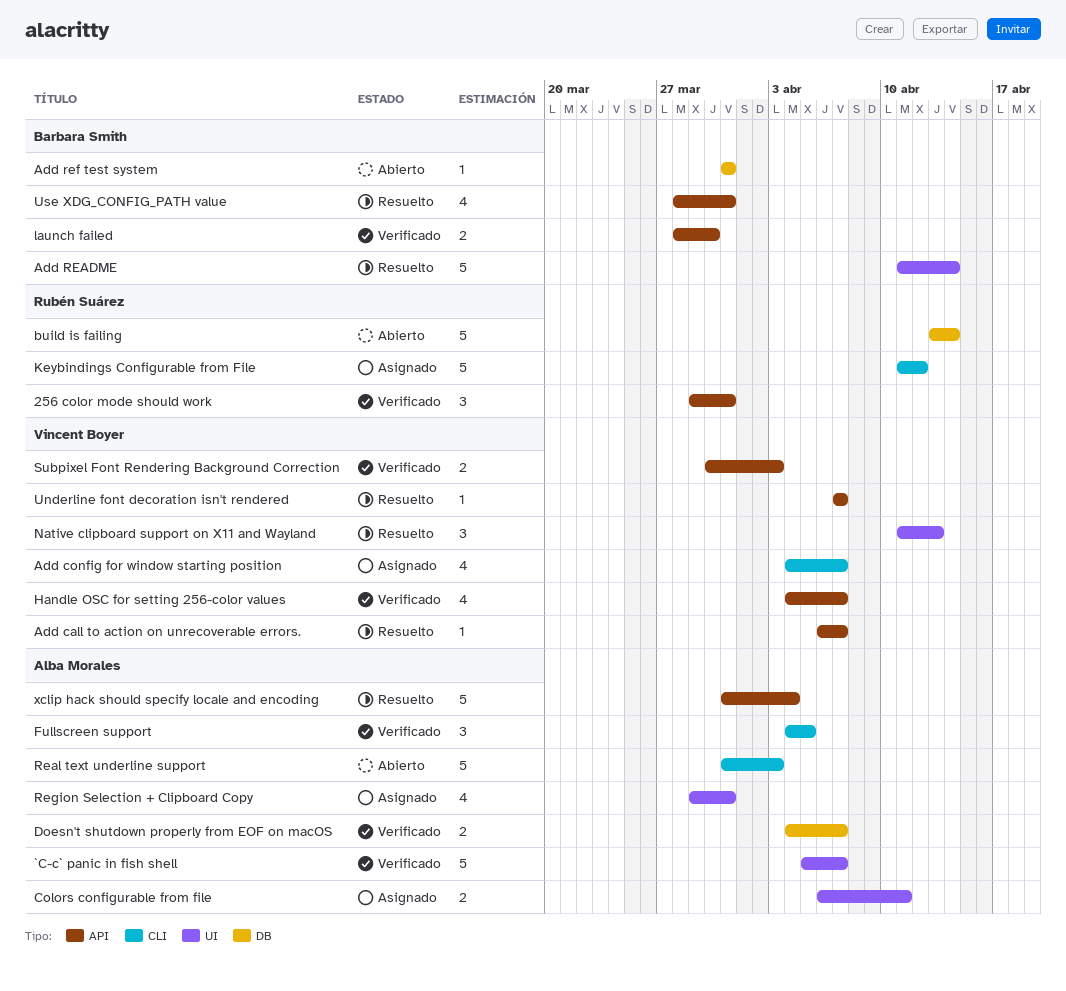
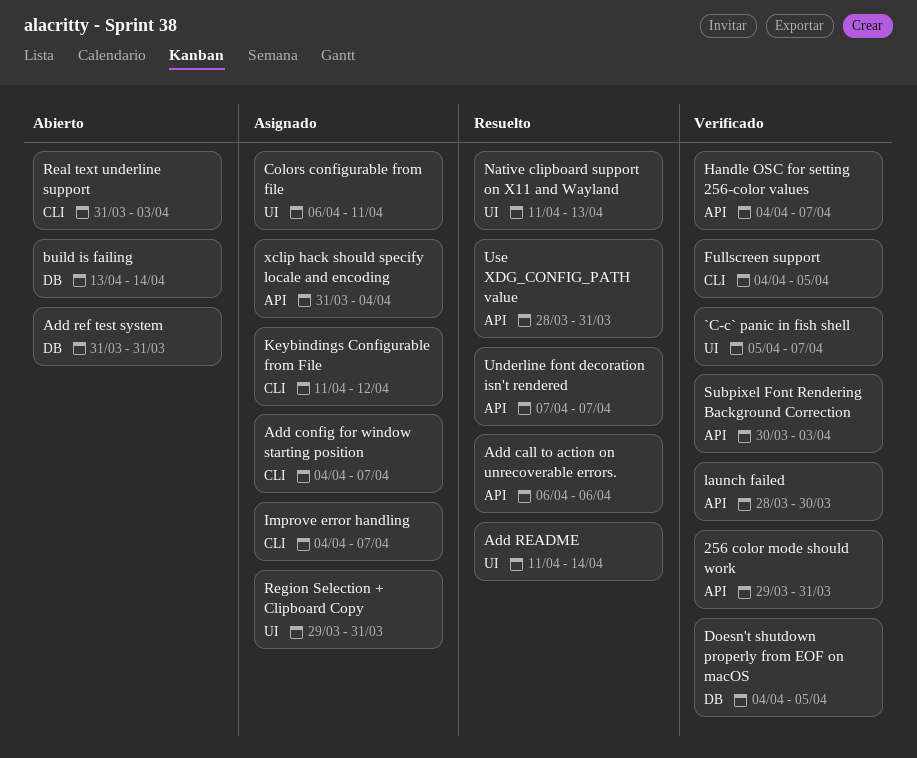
Add call to action on unrecoverable errors., due: Apr 7 -> Apr 6
Doesn't shutdown properly from EOF on macOS, due: Apr 7 -> Apr 5
Improve error handling: none -> present
xclip hack should specify locale and encoding, status: Resuelto -> Asignado

